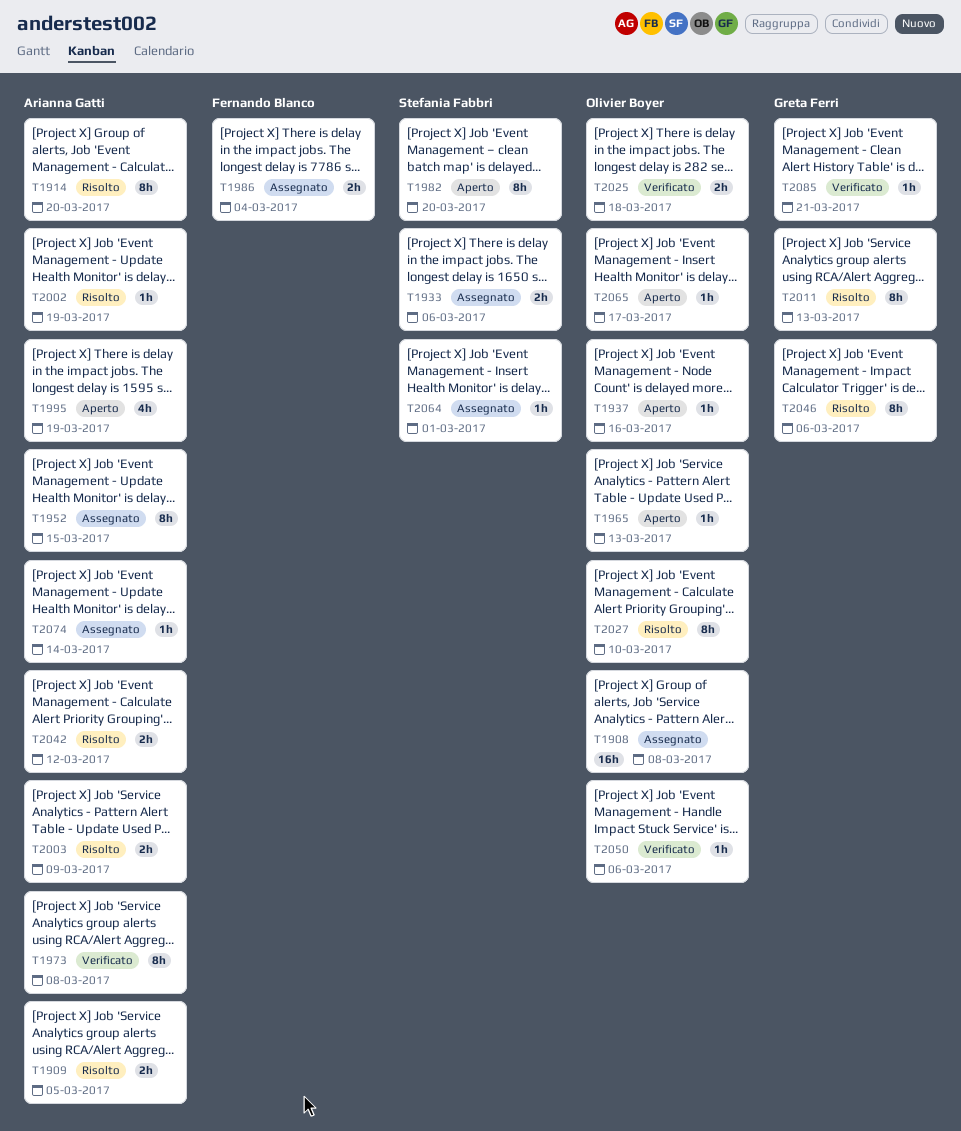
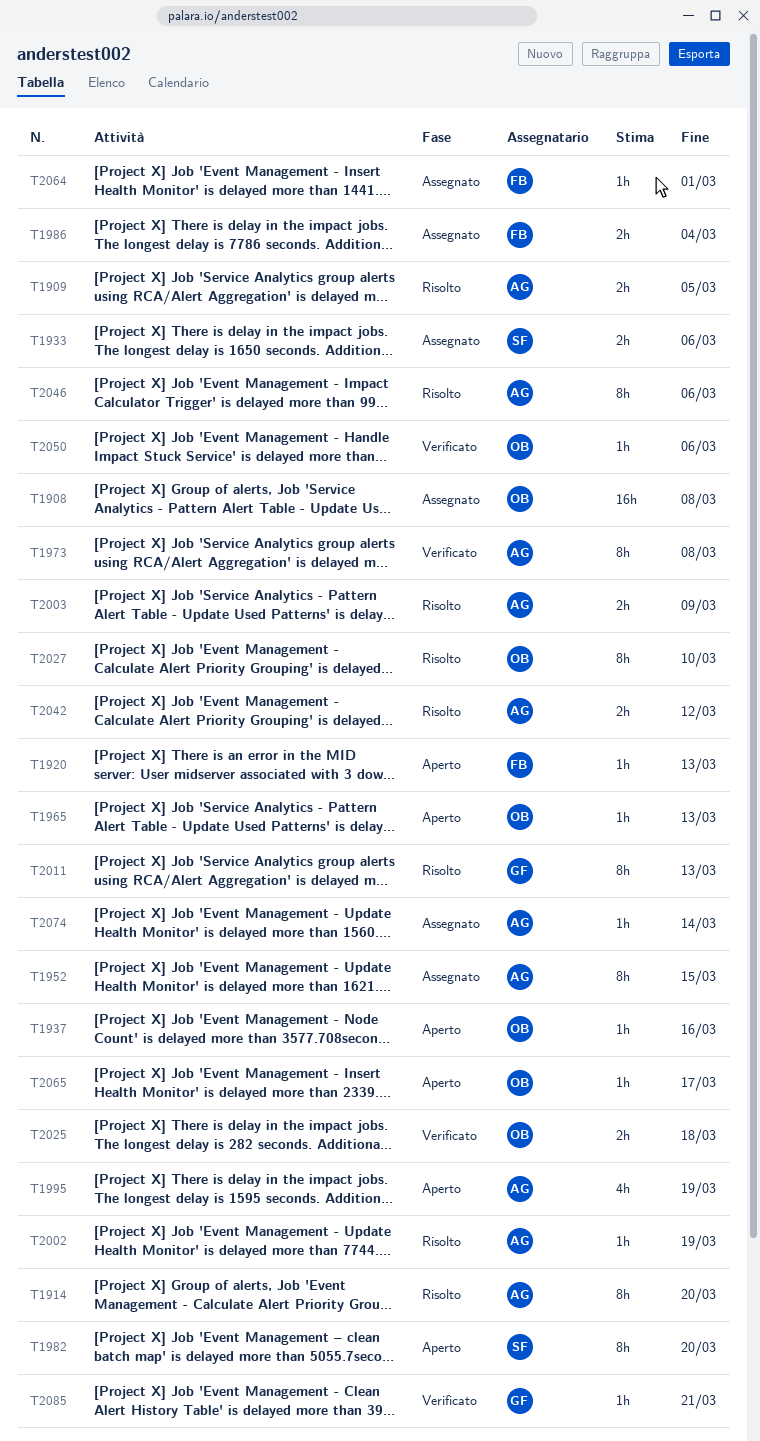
T1920: none -> present
T2046, owner: Greta Ferri -> Arianna Gatti
T2064, owner: Stefania Fabbri -> Fernando Blanco

